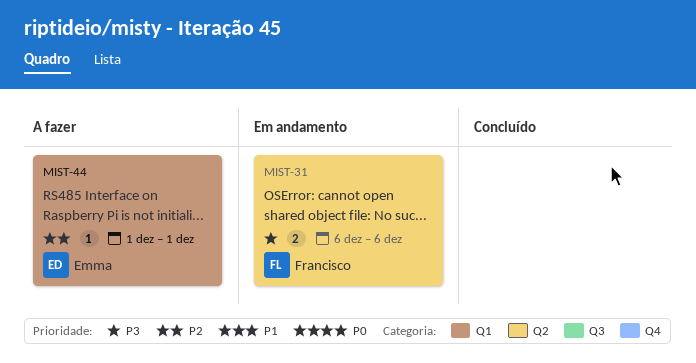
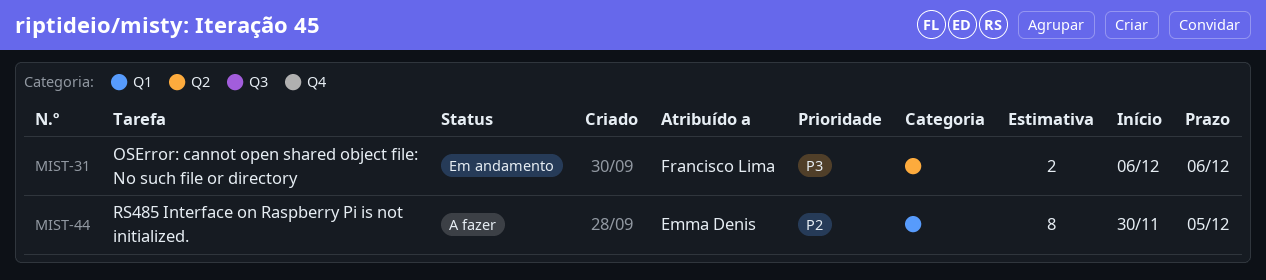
MIST-44, estimate: 1 -> 8
MIST-44, start: Dec 1 -> Nov 30
MIST-44, due: Dec 1 -> Dec 5

